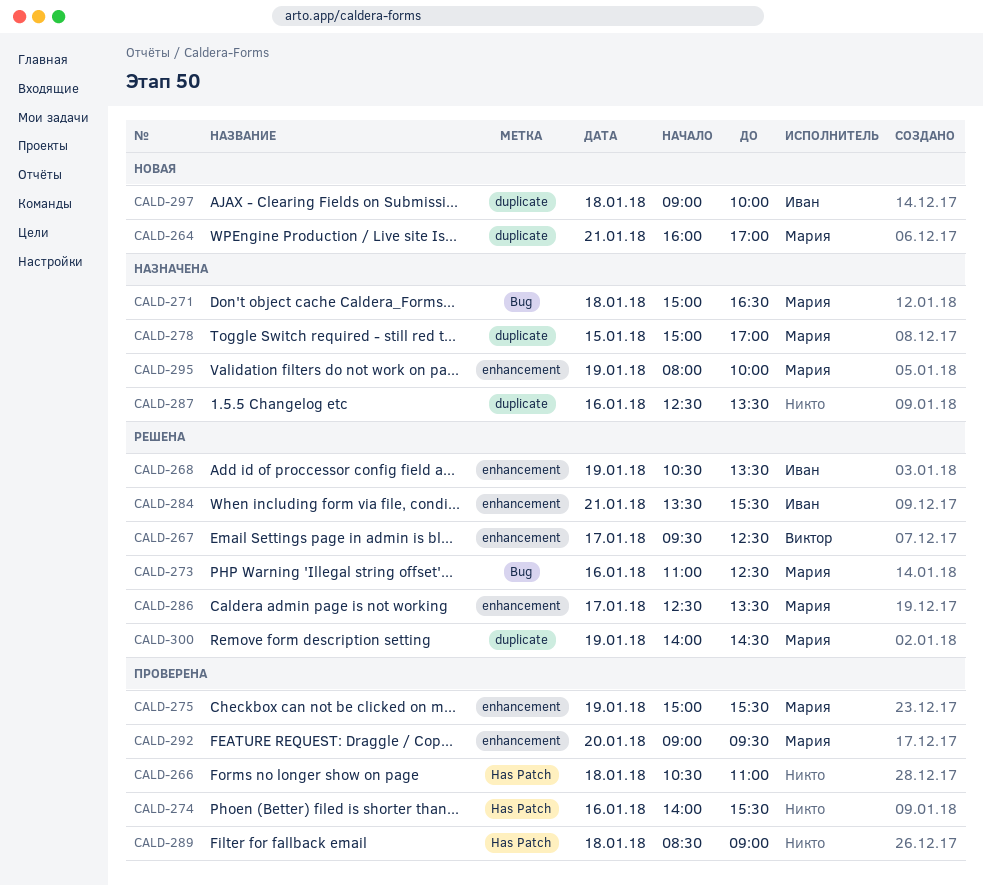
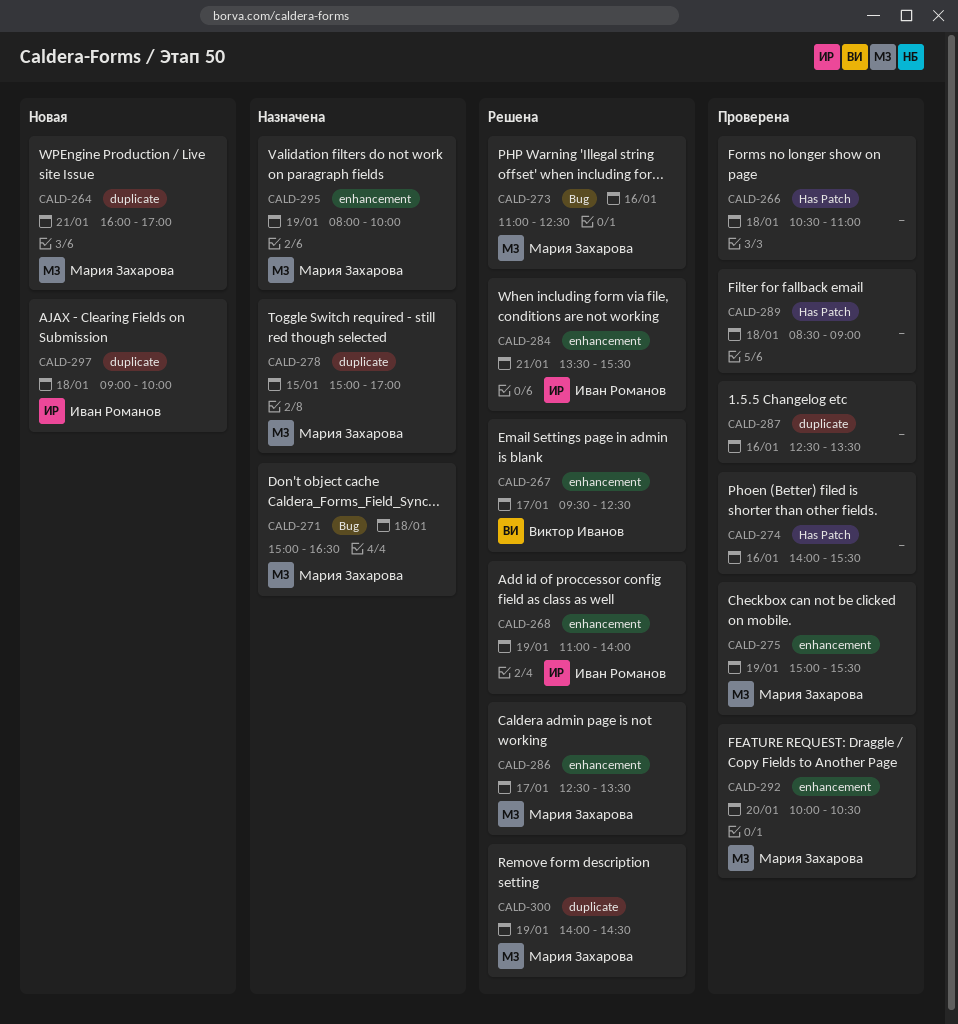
CALD-268, begins: 10:30 -> 11:00
CALD-268, ends: 13:30 -> 14:00
CALD-287, status: Назначена -> Проверена
CALD-292, begins: 09:00 -> 10:00
CALD-292, ends: 09:30 -> 10:30

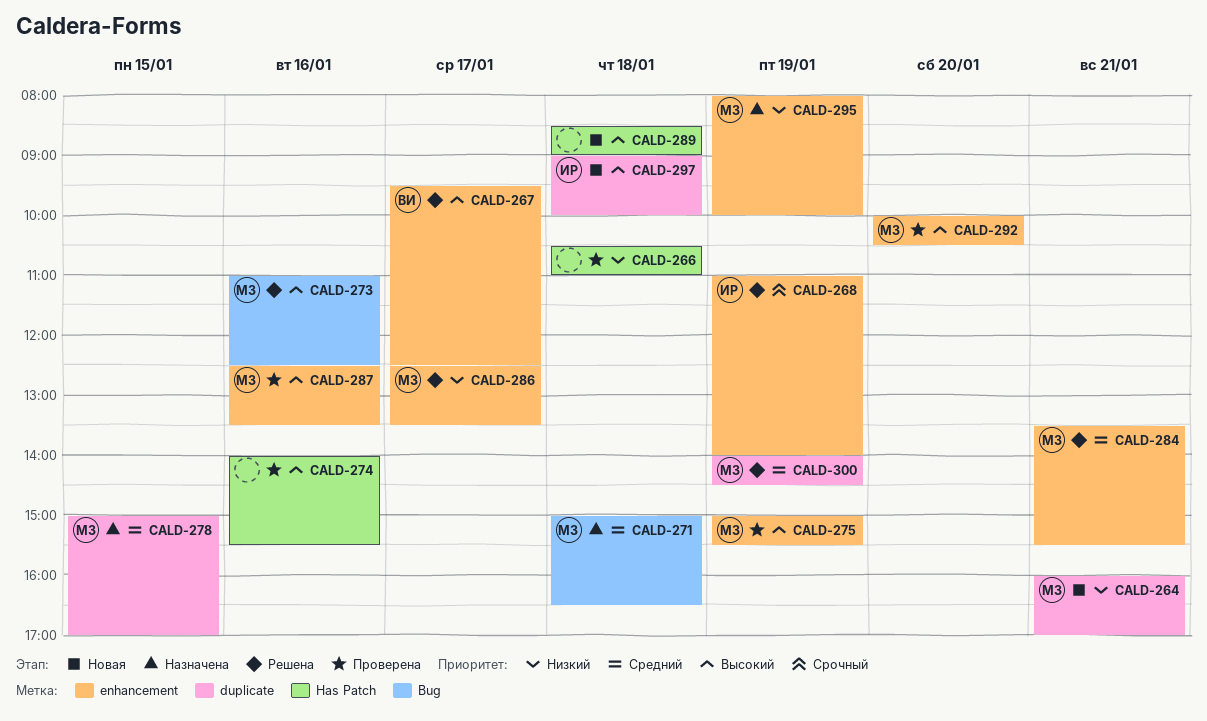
CALD-284, owner: Иван Романов -> Мария Захарова
CALD-287, owner: none -> Мария Захарова
CALD-287, label: duplicate -> enhancement
CALD-289, status: Проверена -> Новая

